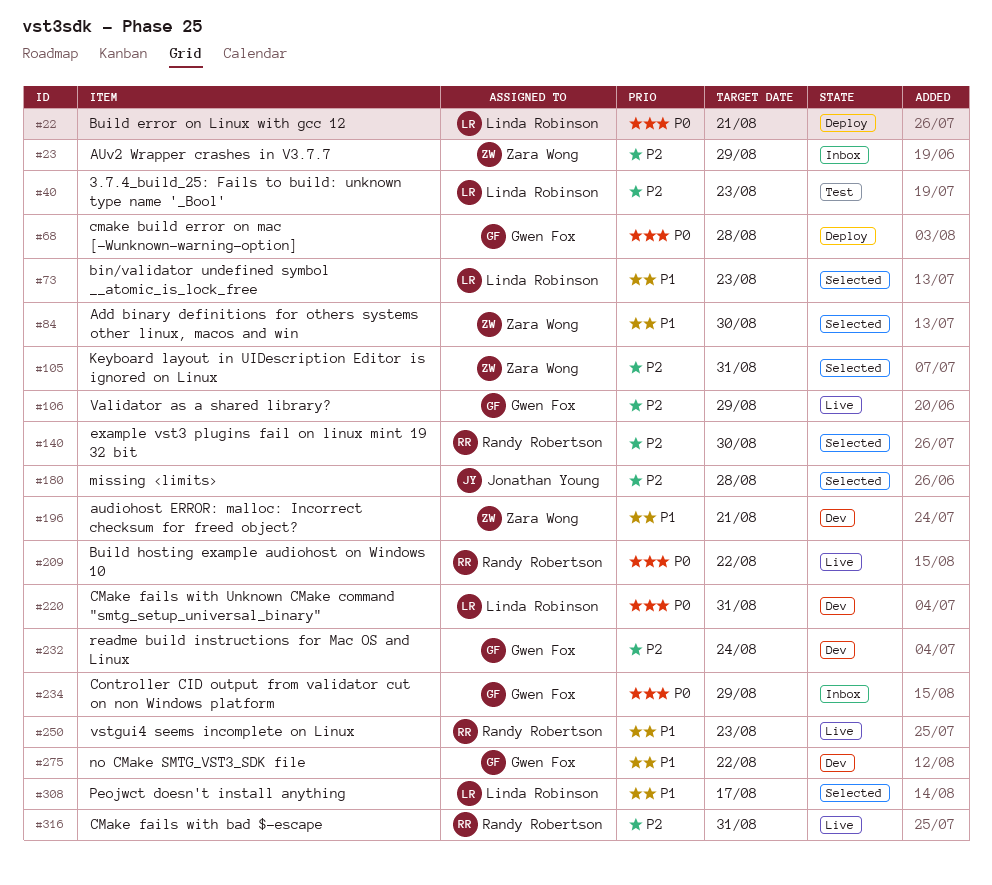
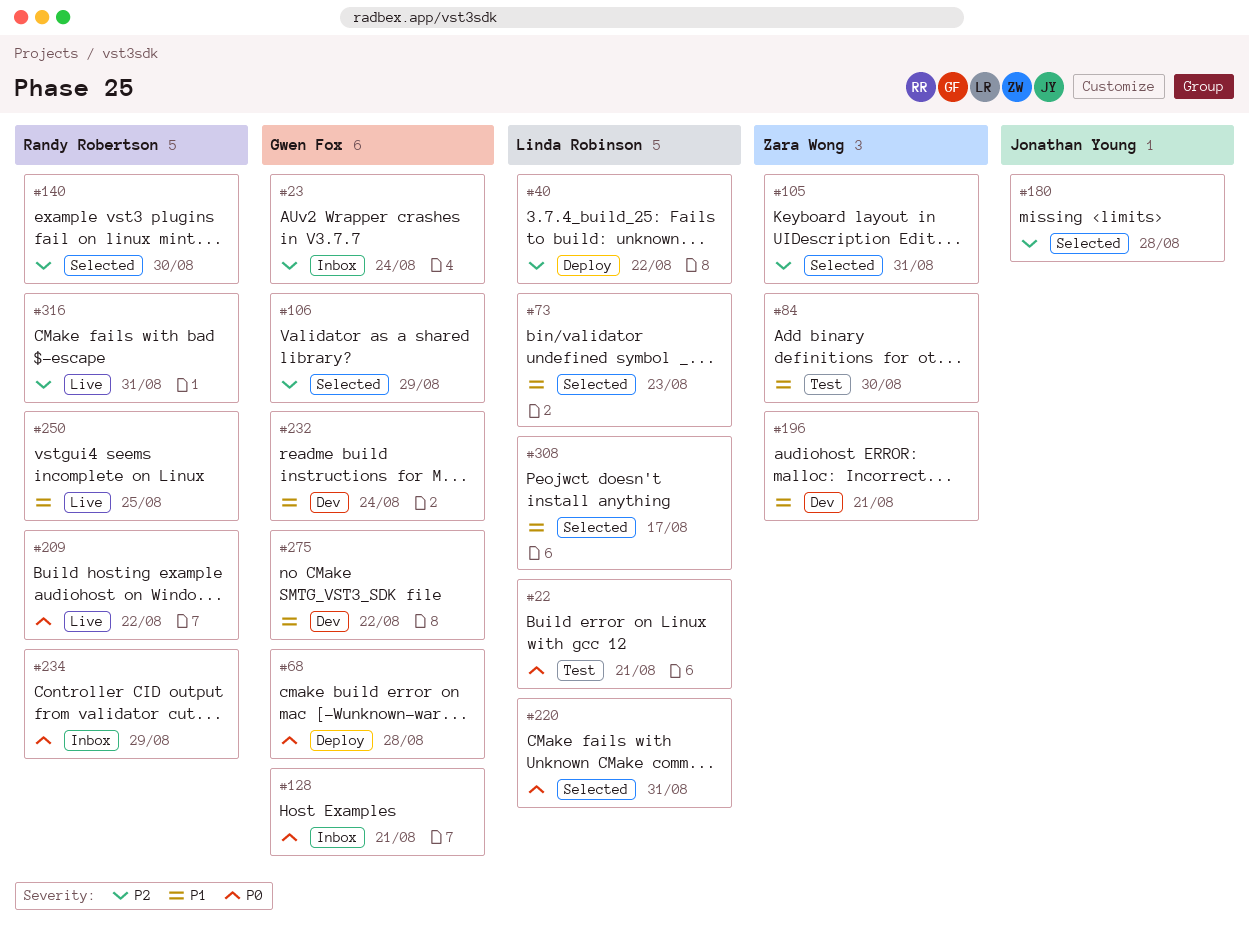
#22, status: Deploy -> Test
#23, owner: Zara Wong -> Gwen Fox
#23, due: Aug 29 -> Aug 24
#40, status: Test -> Deploy
#40, due: Aug 23 -> Aug 22
#84, status: Selected -> Test
#106, status: Live -> Selected
#128: none -> present
#220, status: Dev -> Selected
#232, priority: P2 -> P1
#234, owner: Gwen Fox -> Randy Robertson
#250, due: Aug 23 -> Aug 25

